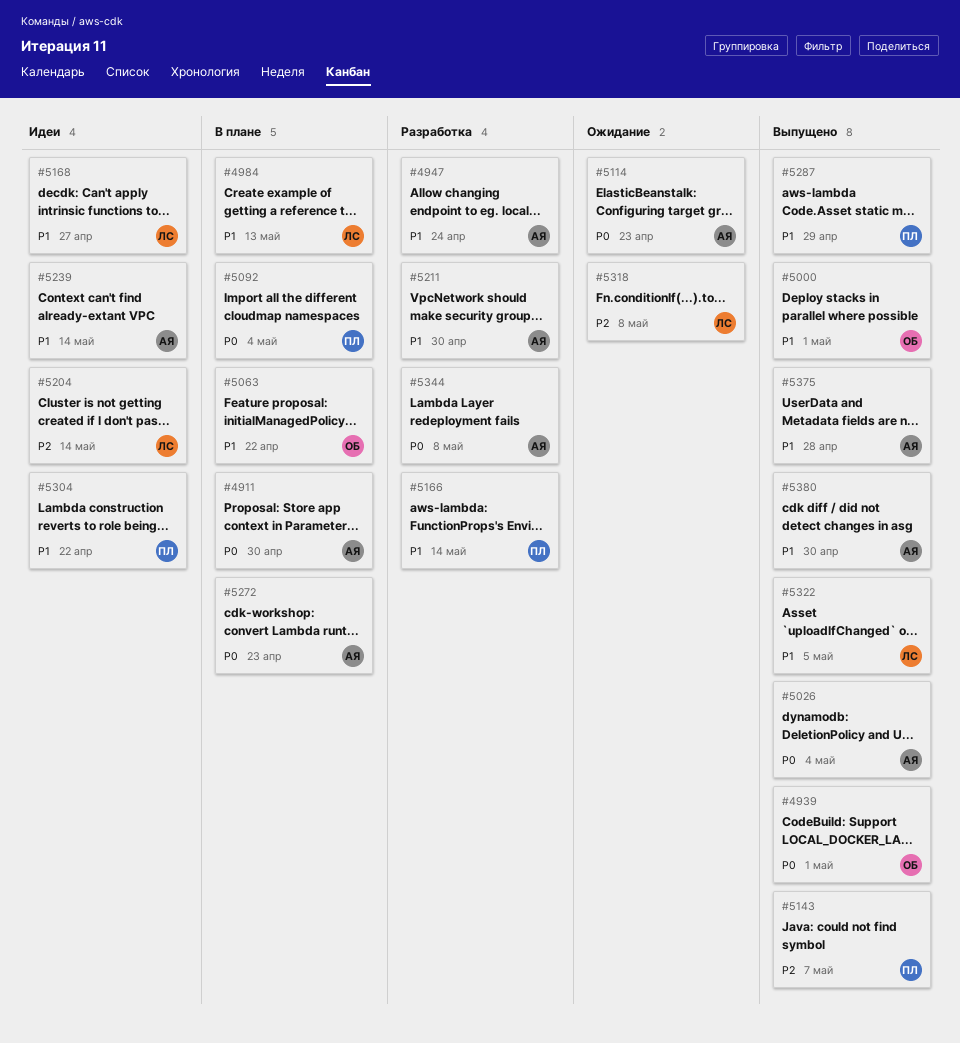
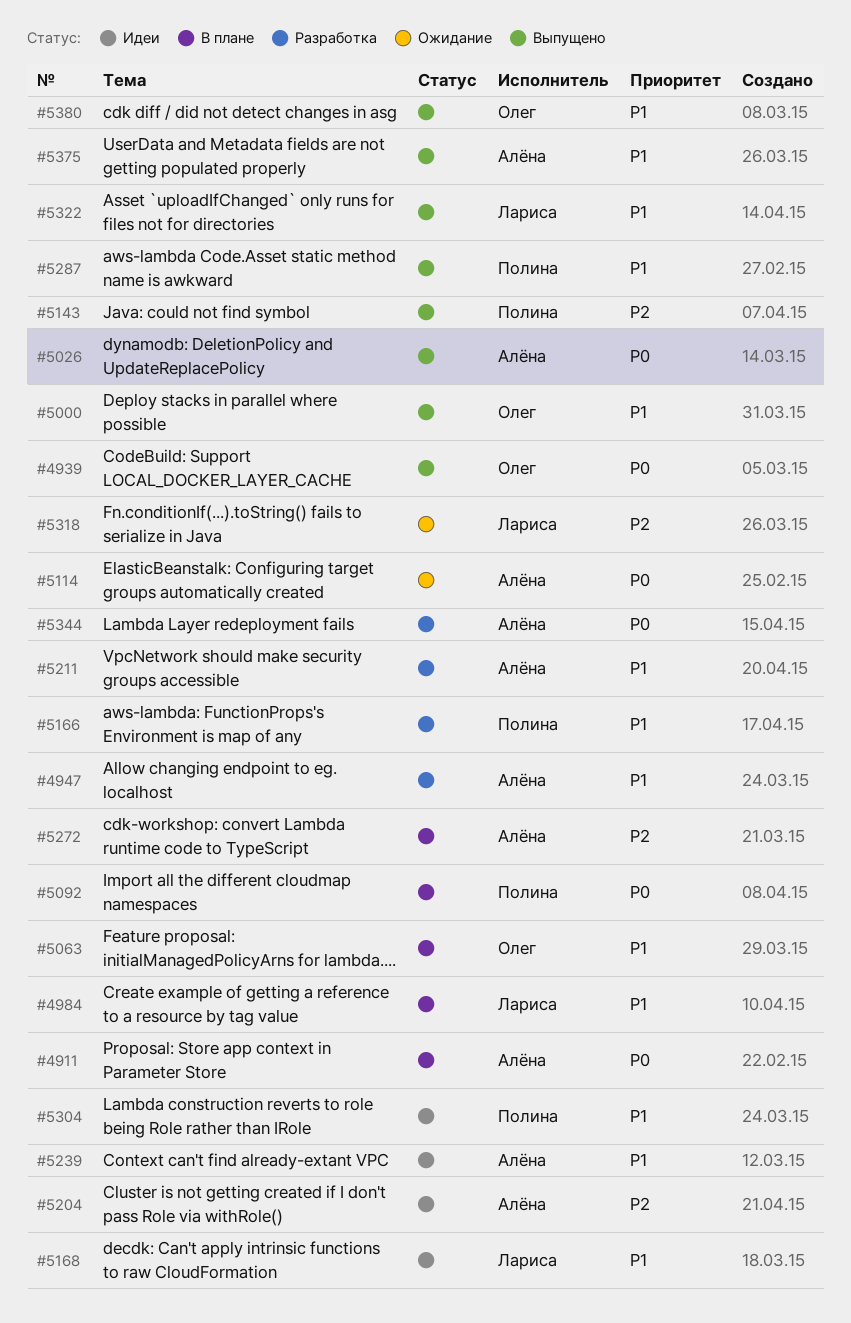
#5204, owner: Лариса -> Алёна
#5272, priority: P0 -> P2
#5380, owner: Алёна -> Олег

